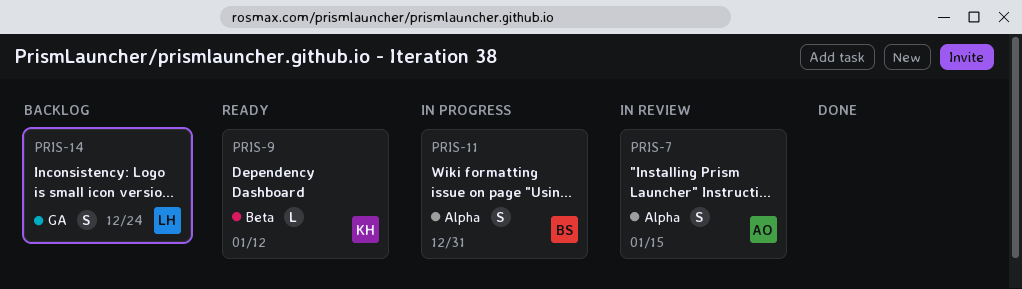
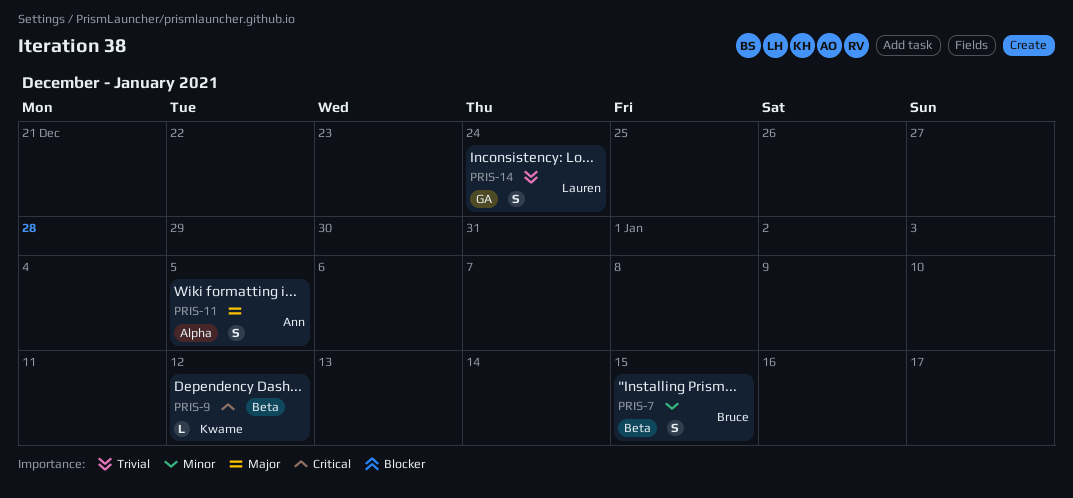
PRIS-7, owner: Ann -> Bruce
PRIS-7, label: Alpha -> Beta
PRIS-11, owner: Bruce -> Ann
PRIS-11, due: Dec 31 -> Jan 5

